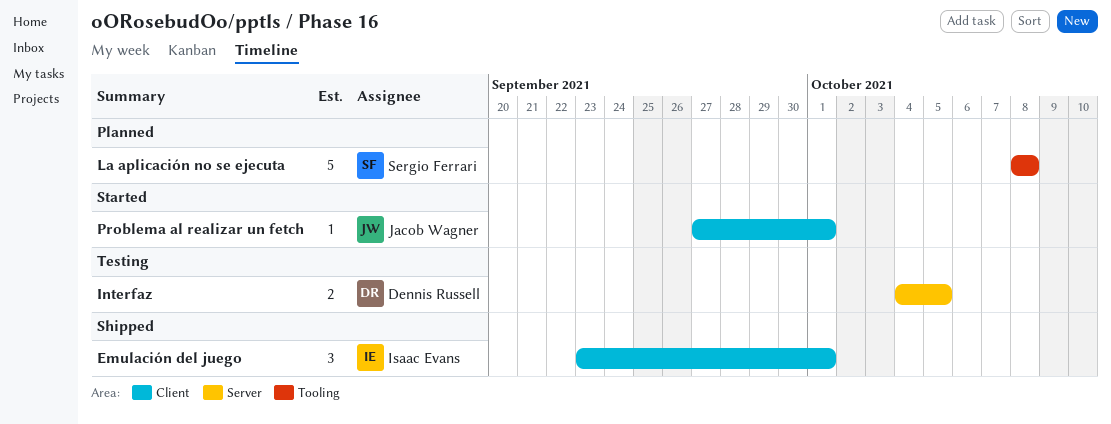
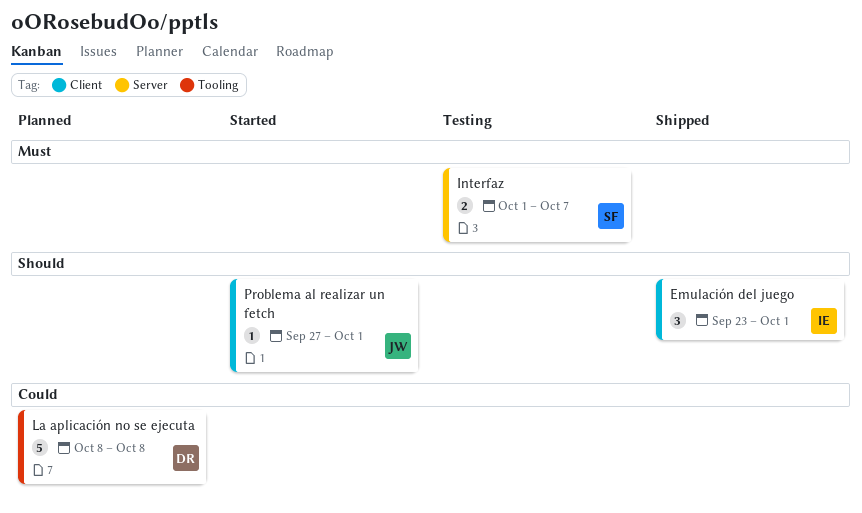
Interfaz, owner: Dennis Russell -> Sergio Ferrari
Interfaz, start: Oct 4 -> Oct 1
Interfaz, due: Oct 5 -> Oct 7
La aplicación no se ejecuta, owner: Sergio Ferrari -> Dennis Russell

